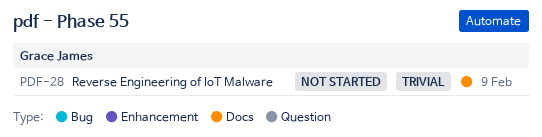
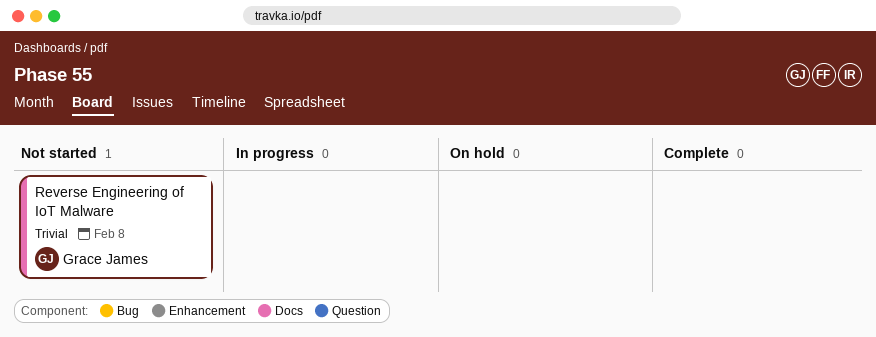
Reverse Engineering of IoT Malware, due: Feb 9 -> Feb 8

